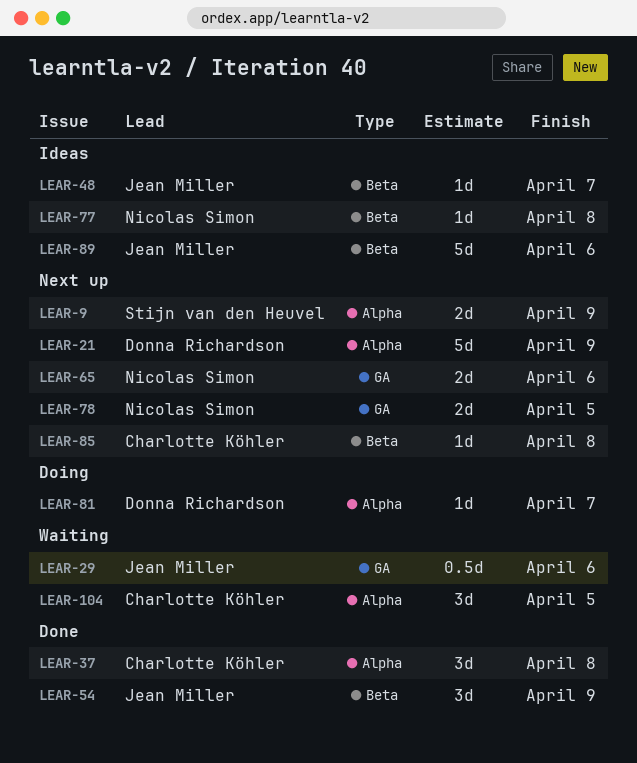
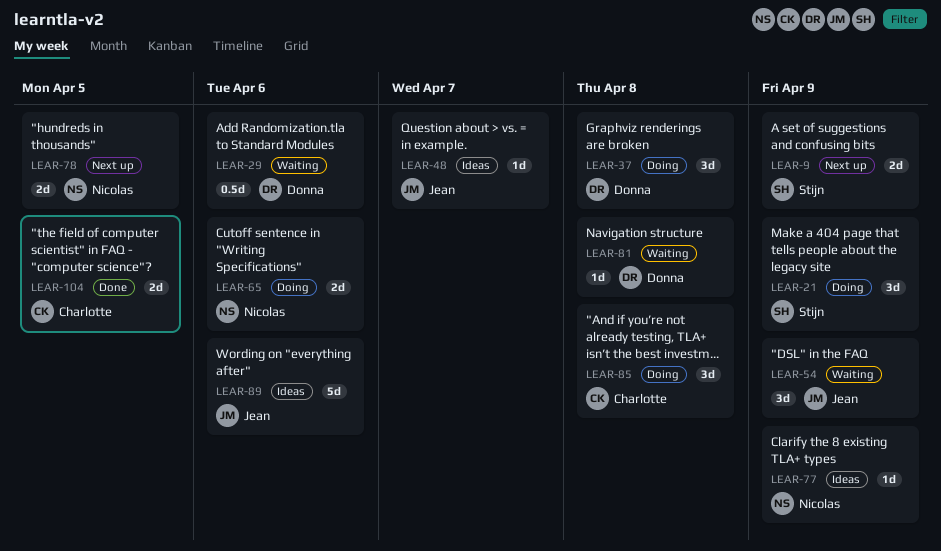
LEAR-21, status: Next up -> Doing
LEAR-21, owner: Donna Richardson -> Stijn van den Heuvel
LEAR-21, estimate: 5d -> 3d
LEAR-29, owner: Jean Miller -> Donna Richardson
LEAR-37, status: Done -> Doing
LEAR-37, owner: Charlotte Köhler -> Donna Richardson
LEAR-54, status: Done -> Waiting
LEAR-65, status: Next up -> Doing
LEAR-77, due: Apr 8 -> Apr 9
LEAR-81, status: Doing -> Waiting
LEAR-81, due: Apr 7 -> Apr 8
LEAR-85, status: Next up -> Doing
LEAR-85, estimate: 1d -> 3d
LEAR-104, status: Waiting -> Done
LEAR-104, estimate: 3d -> 2d

